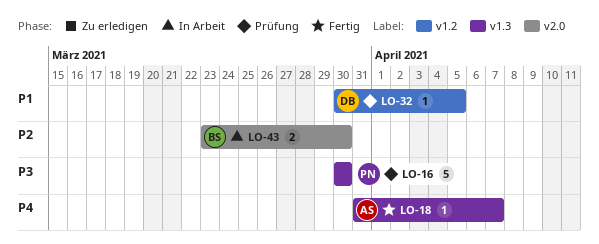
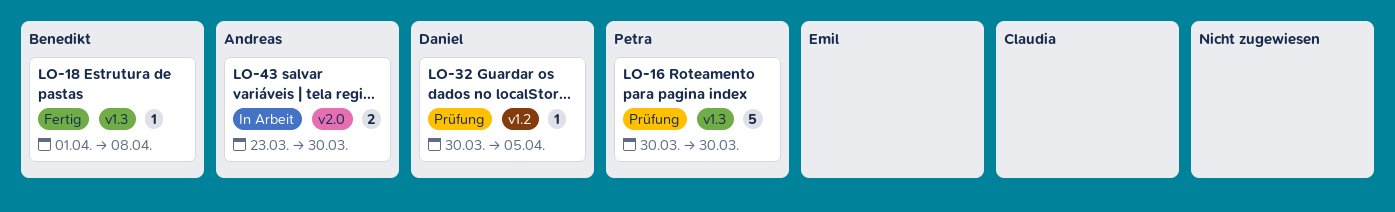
LO-18, owner: Andreas -> Benedikt
LO-18, start: Mar 31 -> Apr 1
LO-18, due: Apr 7 -> Apr 8
LO-43, owner: Benedikt -> Andreas

